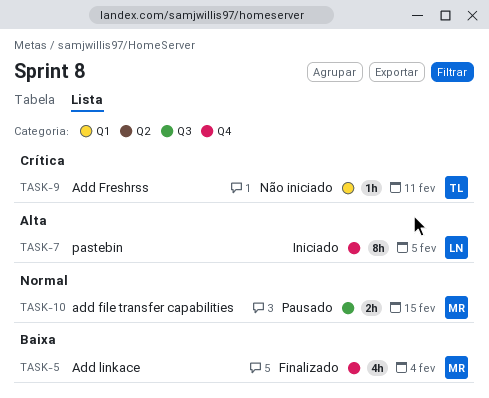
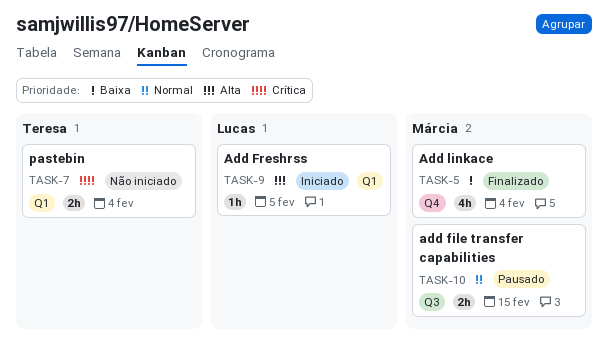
TASK-7, status: Iniciado -> Não iniciado
TASK-7, owner: Lucas -> Teresa
TASK-7, priority: Alta -> Crítica
TASK-7, label: Q4 -> Q1
TASK-7, estimate: 8h -> 2h
TASK-7, due: Feb 5 -> Feb 4
TASK-9, status: Não iniciado -> Iniciado
TASK-9, owner: Teresa -> Lucas
TASK-9, priority: Crítica -> Alta
TASK-9, due: Feb 11 -> Feb 5

